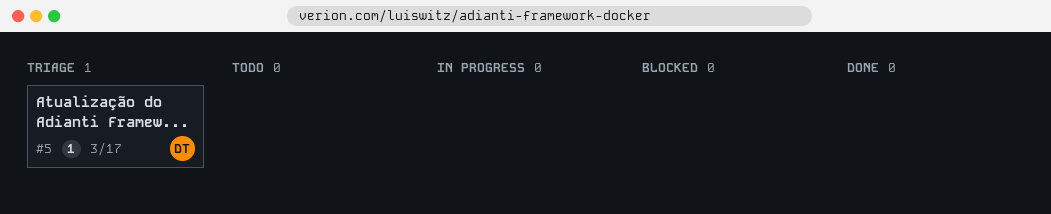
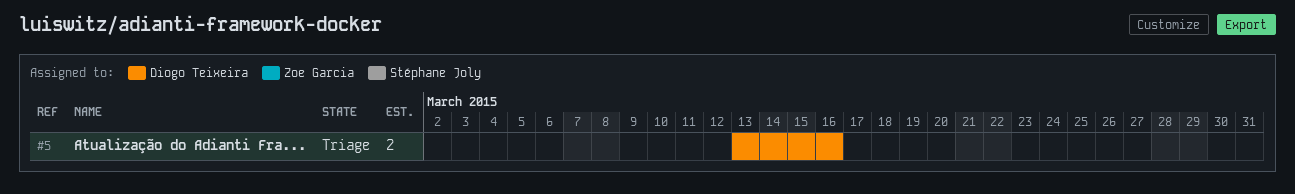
#5, estimate: 1 -> 2
#5, due: Mar 17 -> Mar 16

